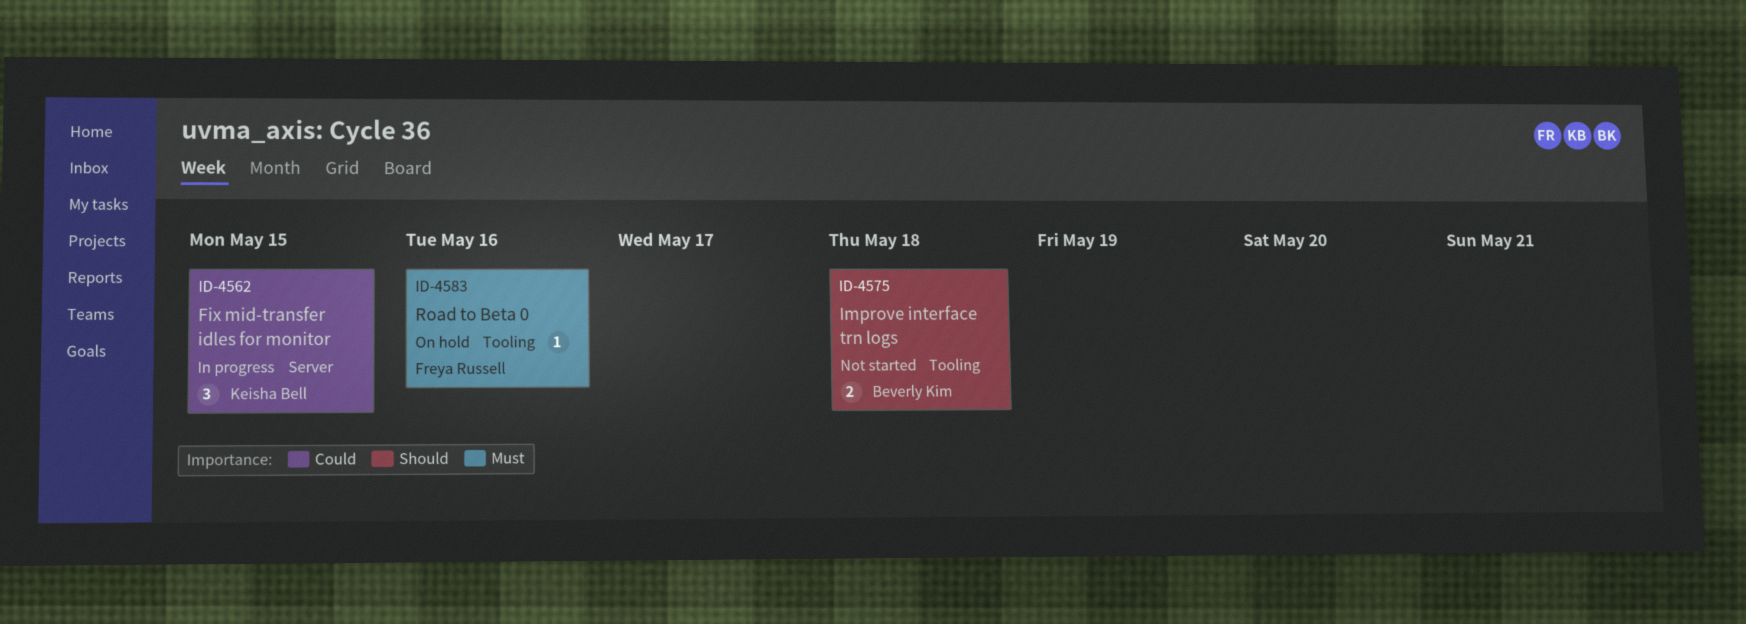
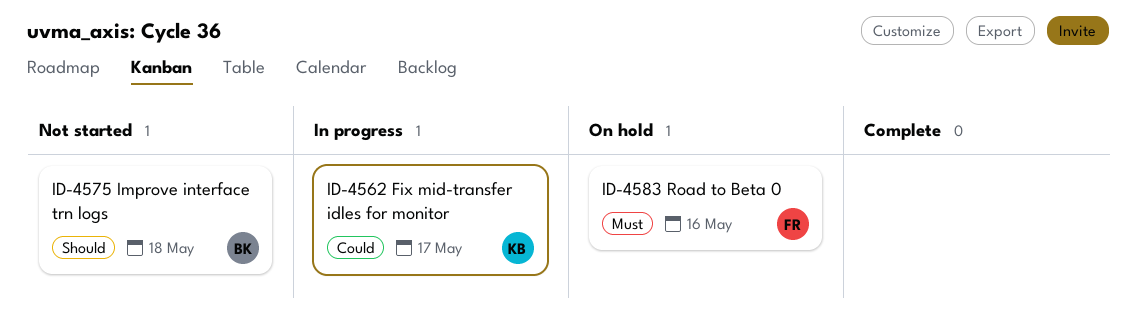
ID-4562, due: May 15 -> May 17

